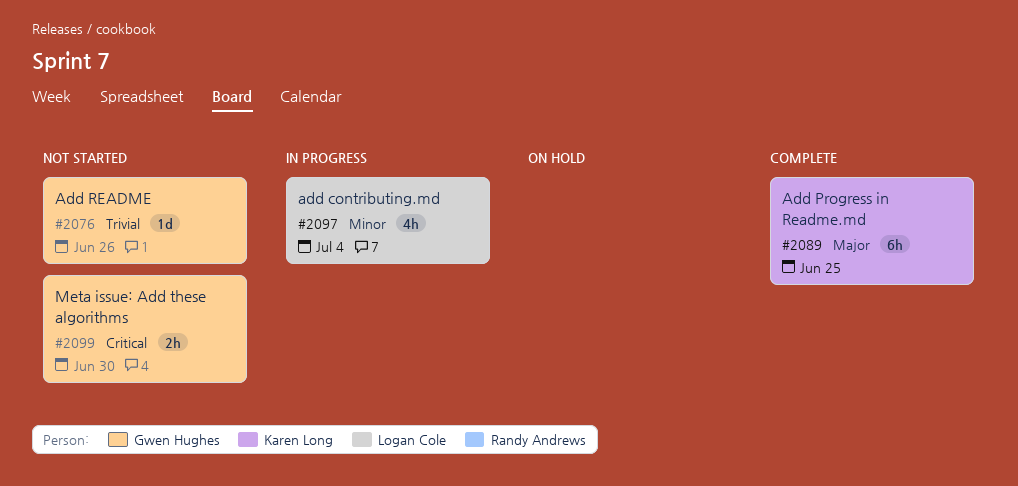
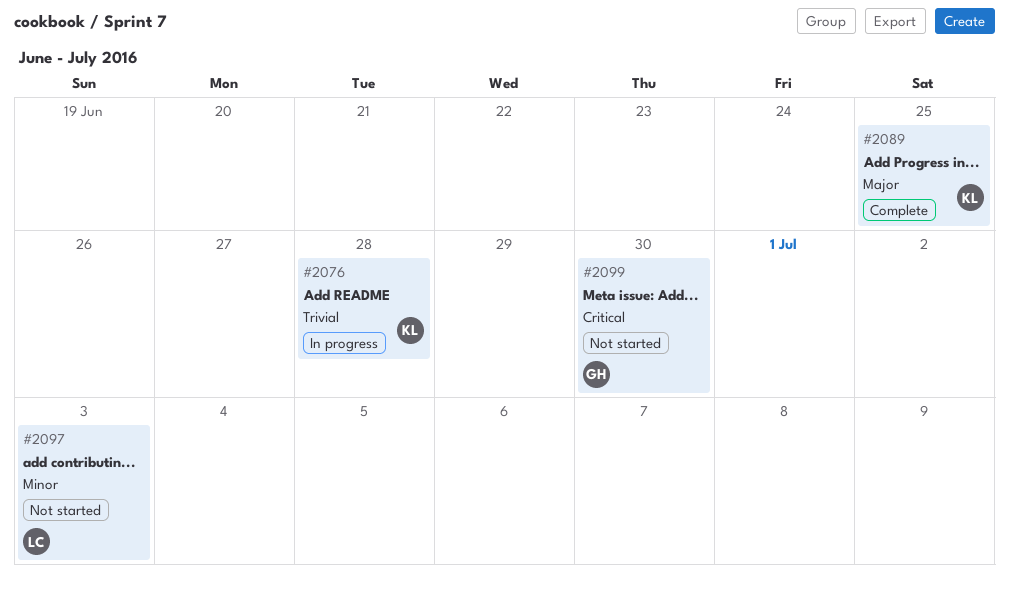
#2076, status: Not started -> In progress
#2076, owner: Gwen Hughes -> Karen Long
#2076, due: Jun 26 -> Jun 28
#2097, status: In progress -> Not started
#2097, due: Jul 4 -> Jul 3

